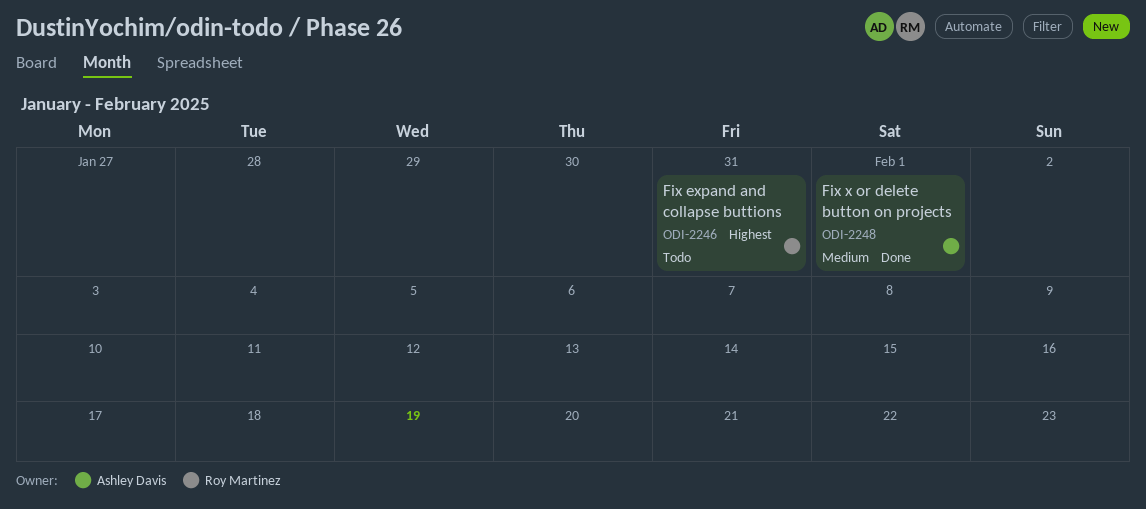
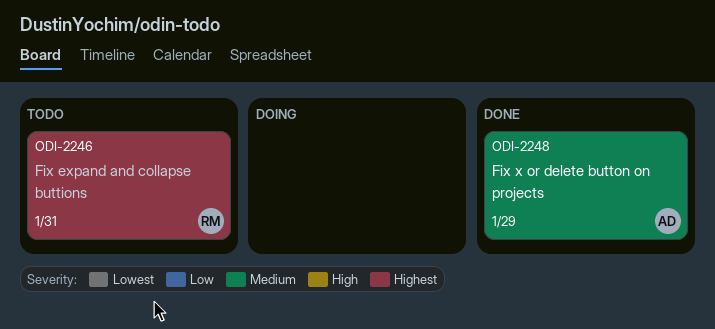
ODI-2248, due: Feb 1 -> Jan 29

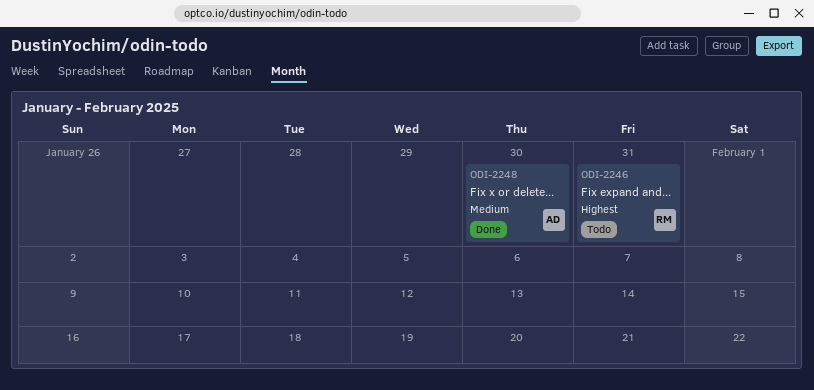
ODI-2248, due: Jan 29 -> Jan 30

